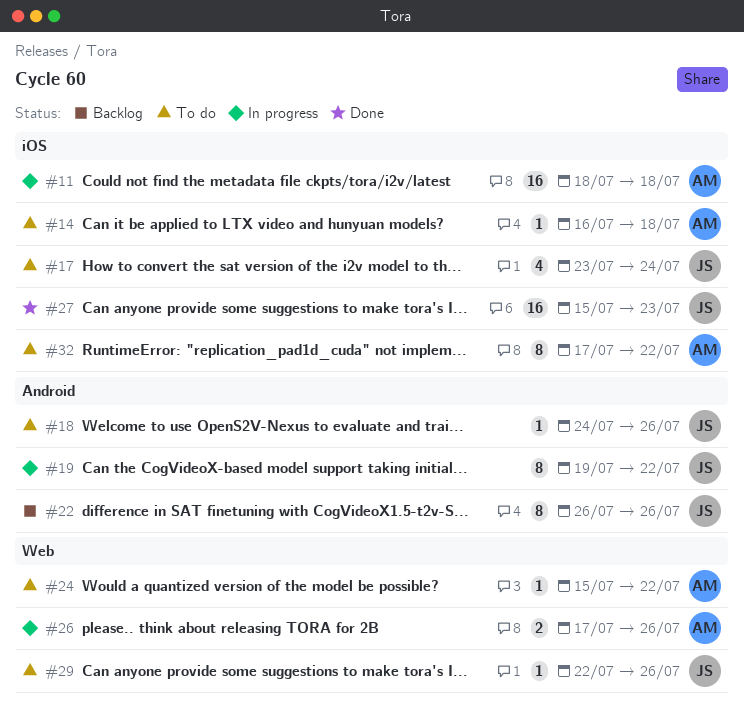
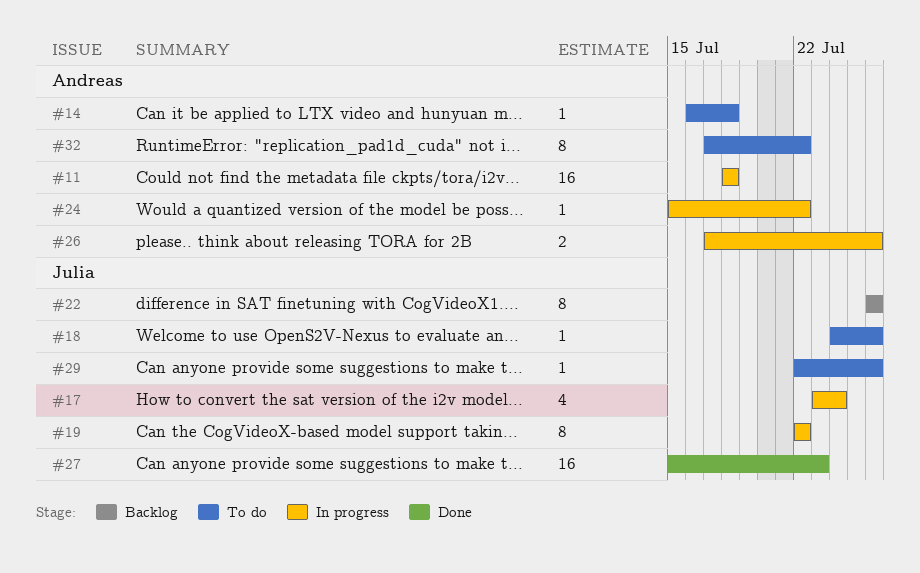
#17, status: To do -> In progress
#19, start: Jul 19 -> Jul 22
#24, status: To do -> In progress

